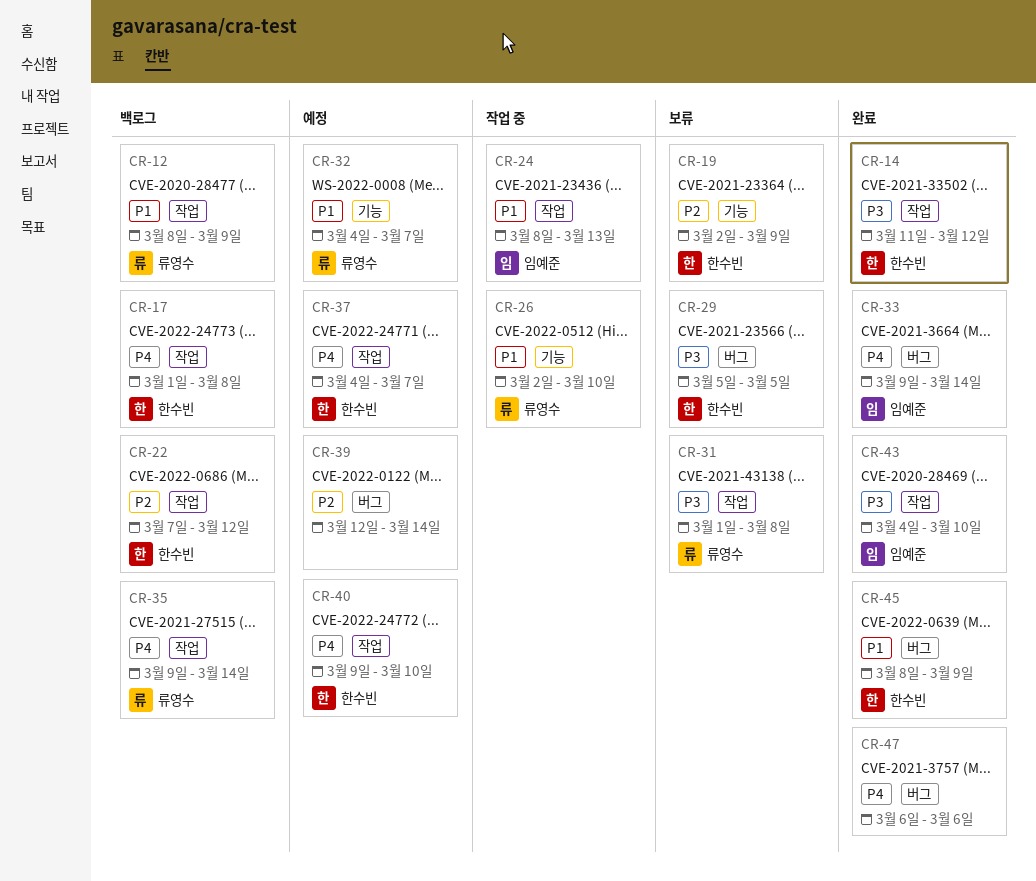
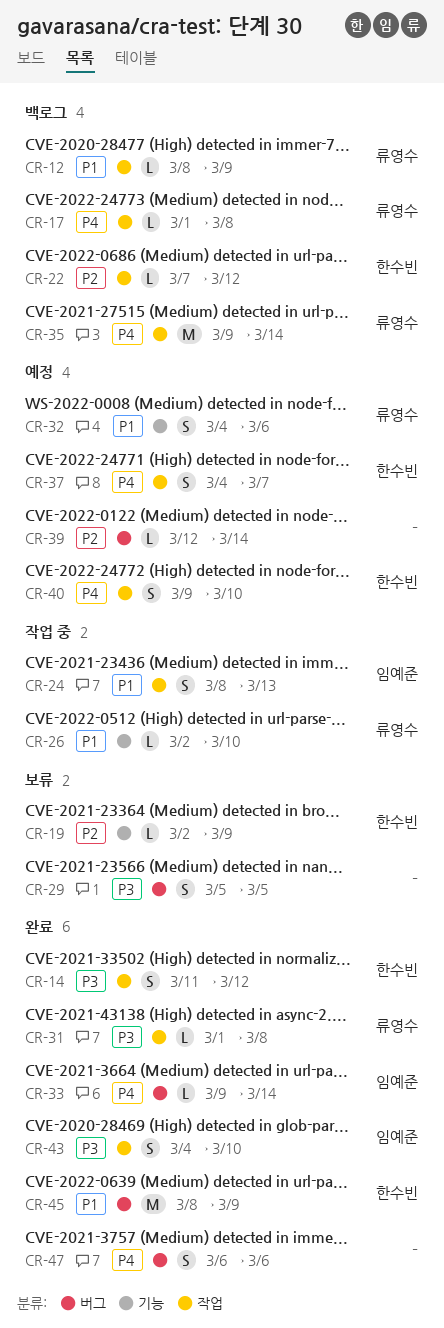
CR-17, owner: 한수빈 -> 류영수
CR-29, owner: 한수빈 -> none
CR-31, status: 보류 -> 완료
CR-32, due: Mar 7 -> Mar 6

